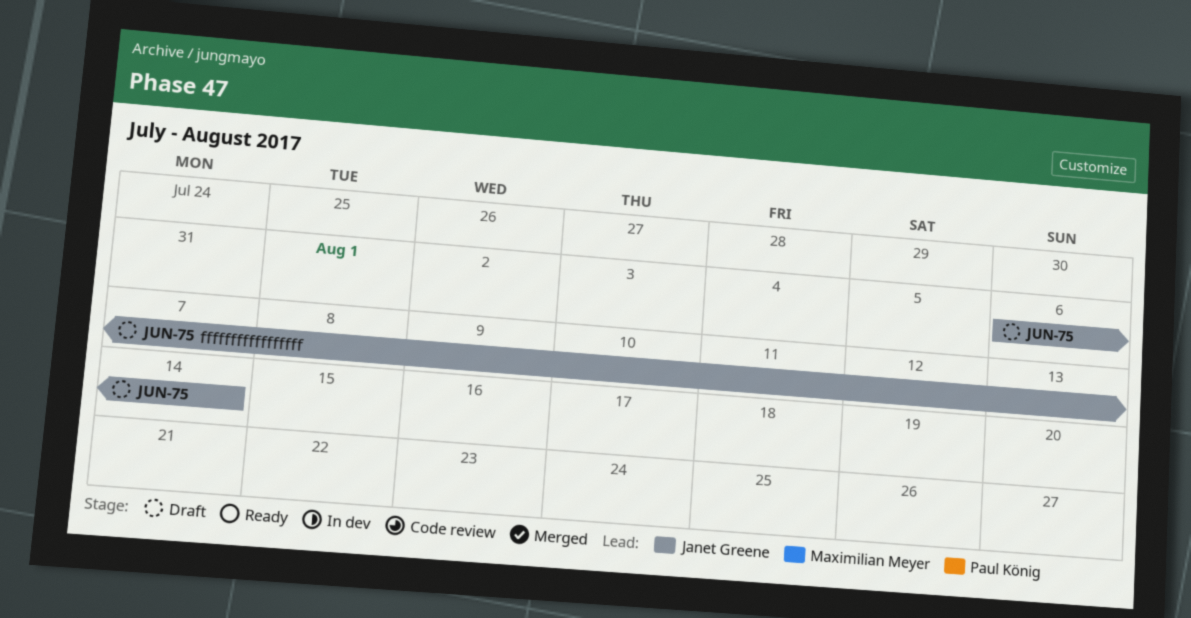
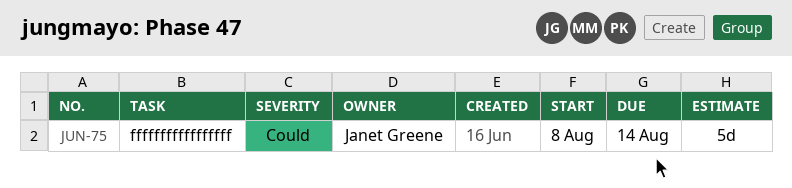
JUN-75, start: Aug 6 -> Aug 8

